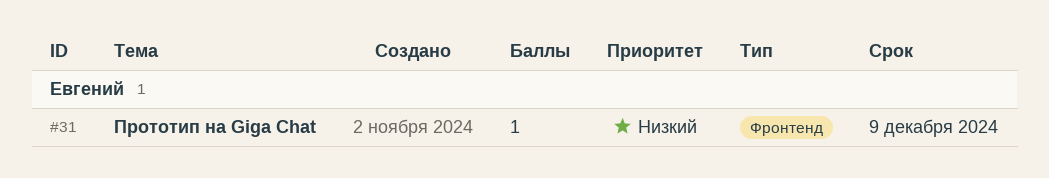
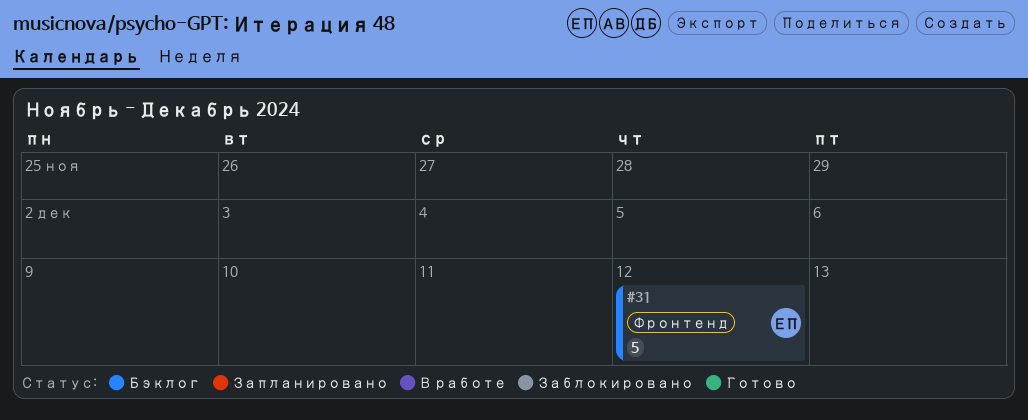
#31, estimate: 1 -> 5
#31, due: Dec 9 -> Dec 12

